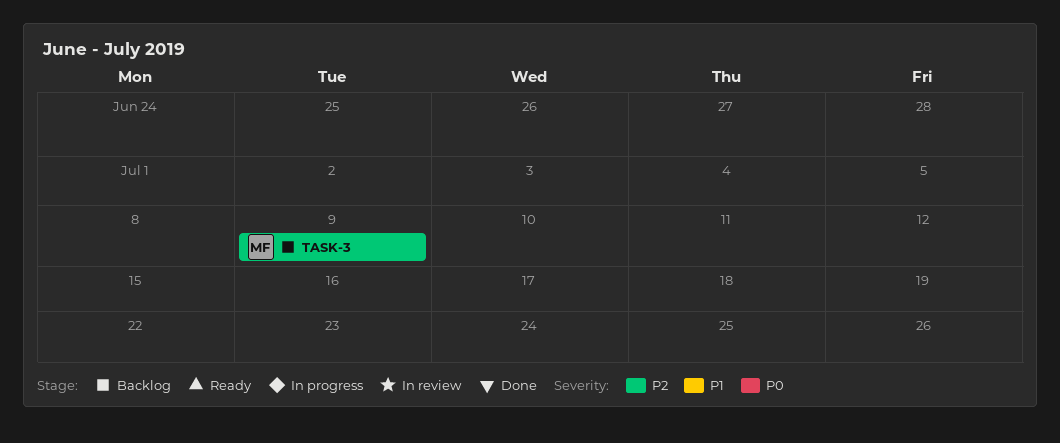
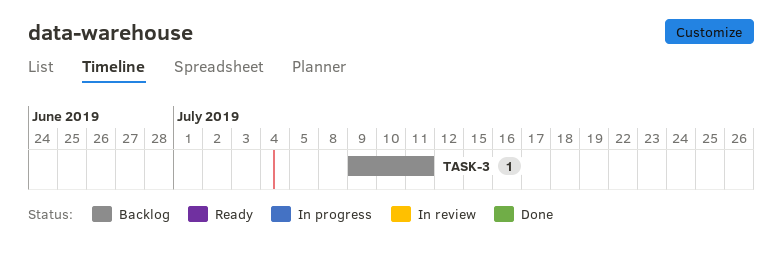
TASK-3, due: Jul 9 -> Jul 11

